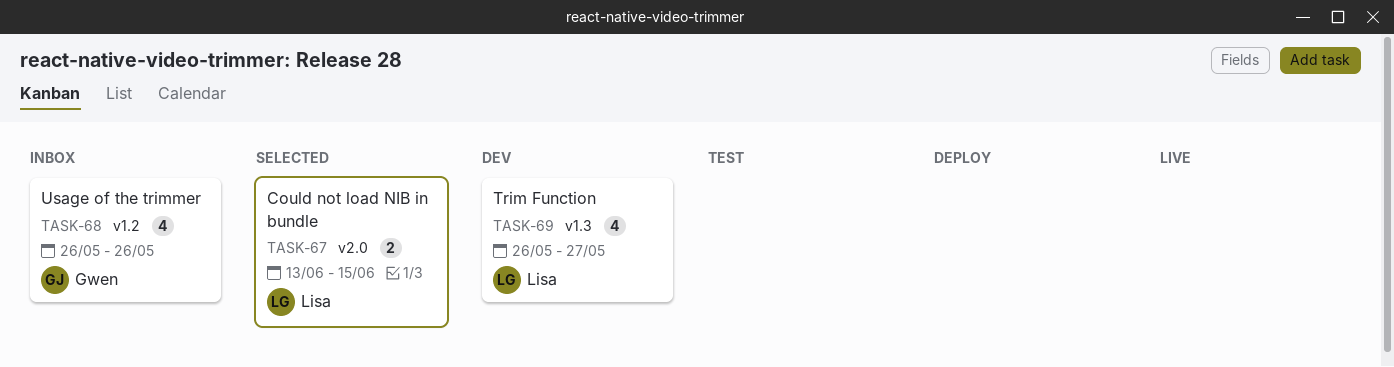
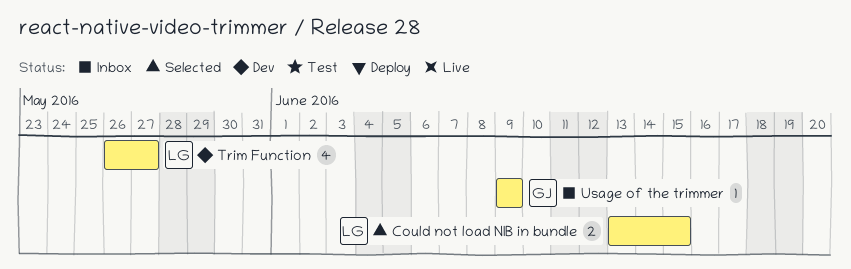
Usage of the trimmer, estimate: 4 -> 1
Usage of the trimmer, start: May 26 -> Jun 9
Usage of the trimmer, due: May 26 -> Jun 9

